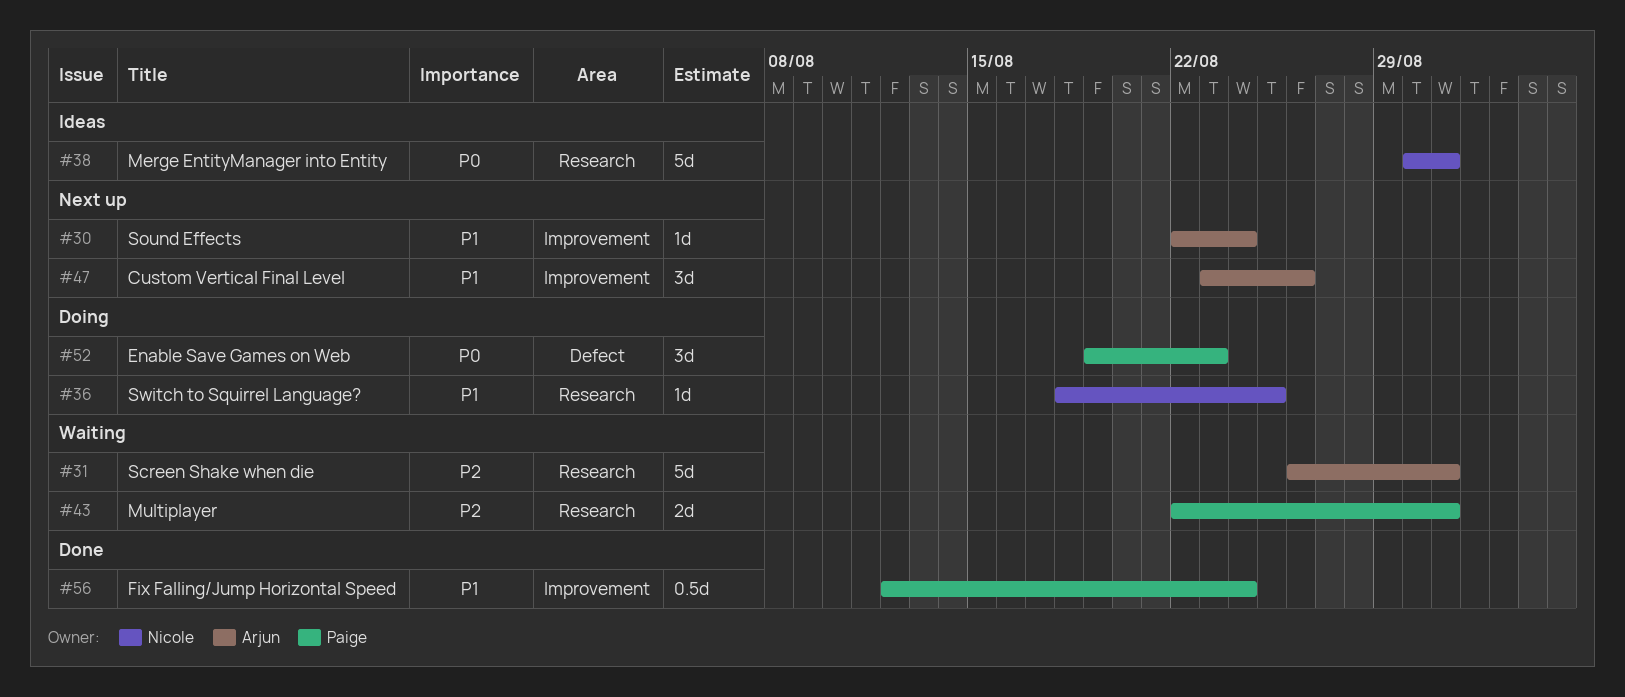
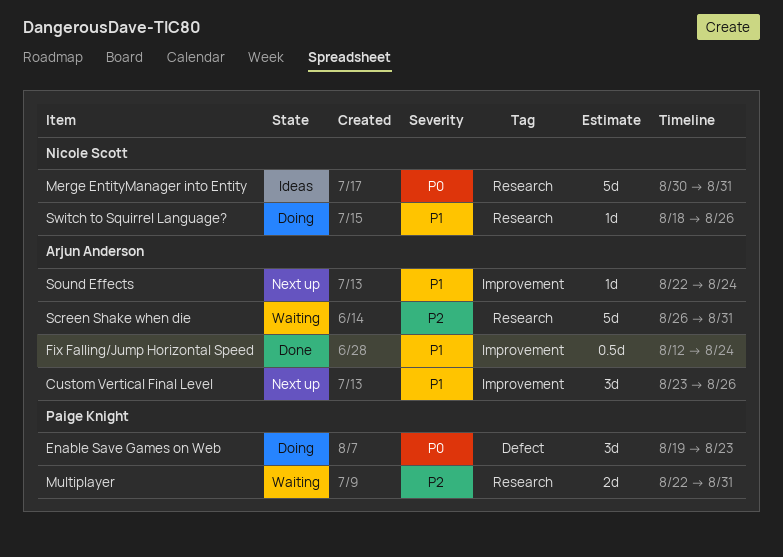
Fix Falling/Jump Horizontal Speed, owner: Paige Knight -> Arjun Anderson
Switch to Squirrel Language?, due: Aug 25 -> Aug 26

